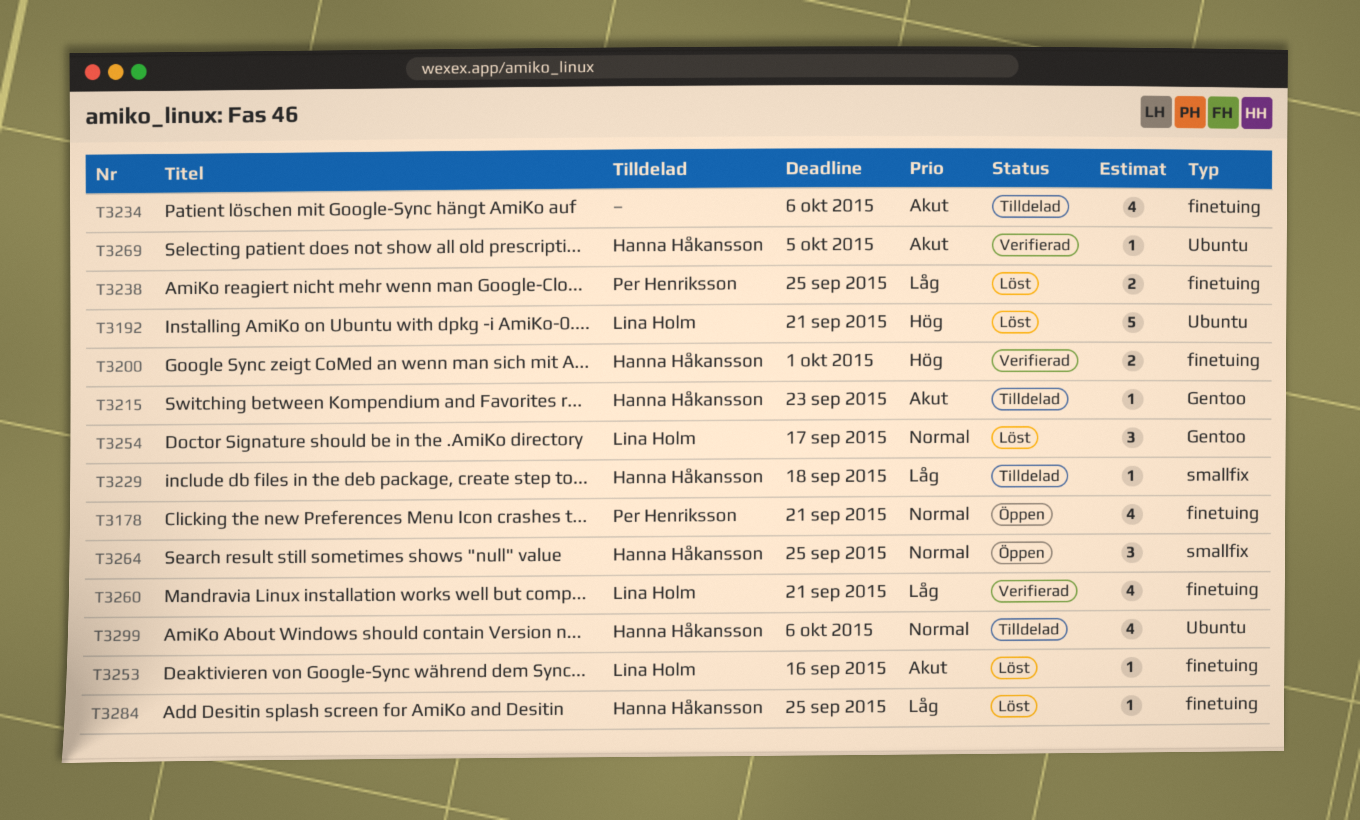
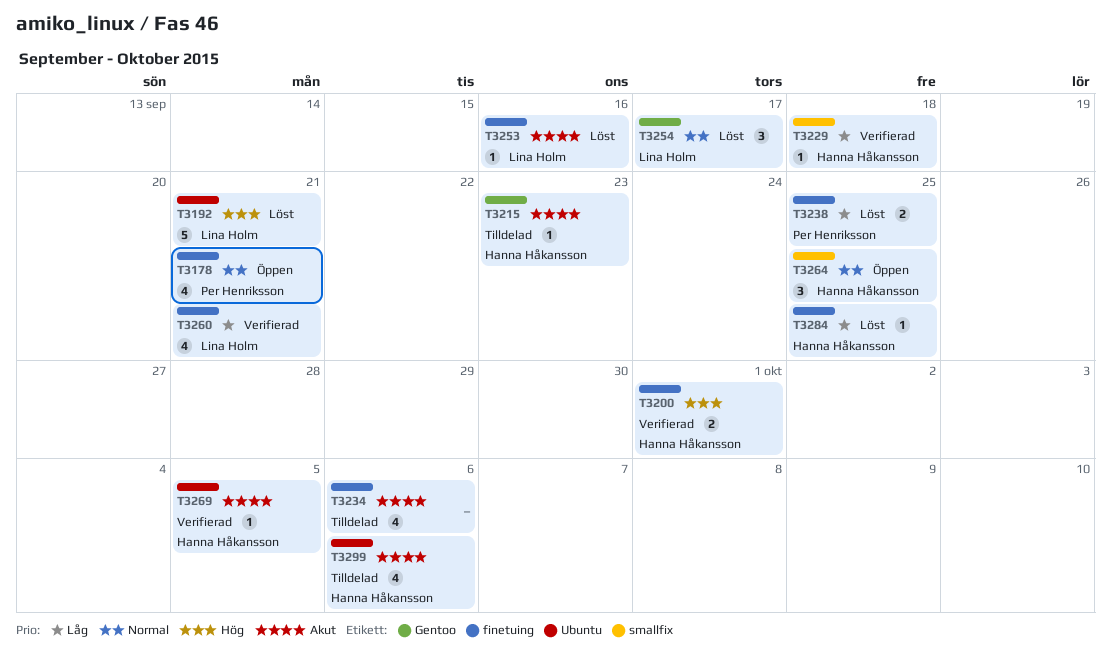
T3229, status: Tilldelad -> Verifierad
T3299, priority: Normal -> Akut

